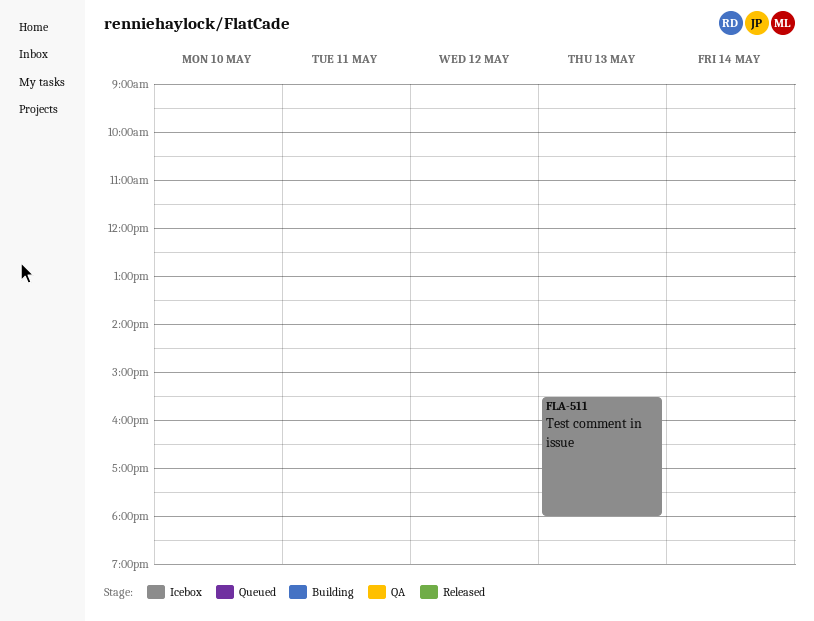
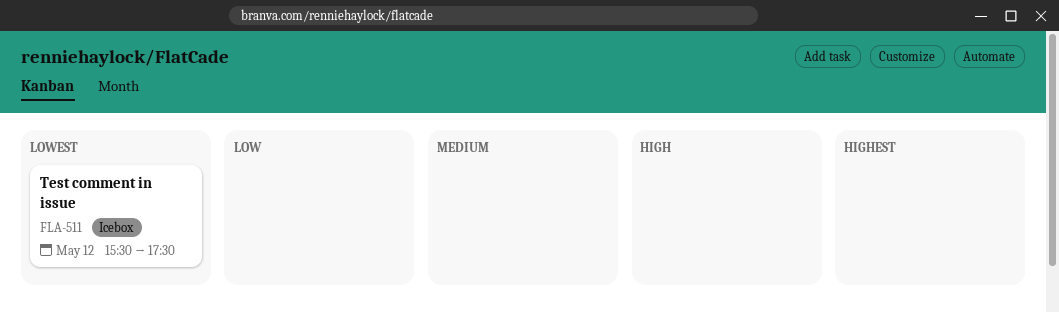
FLA-511, day: May 13 -> May 12
FLA-511, ends: 18:00 -> 17:30

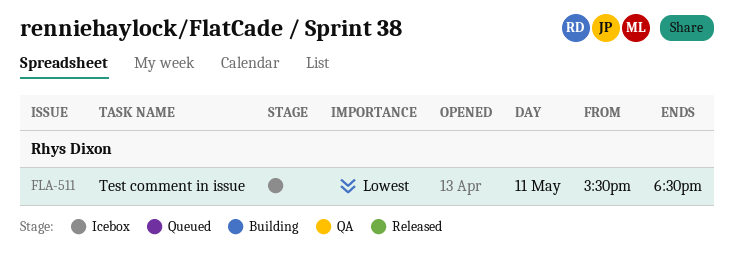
FLA-511, day: May 12 -> May 11
FLA-511, ends: 17:30 -> 18:30

